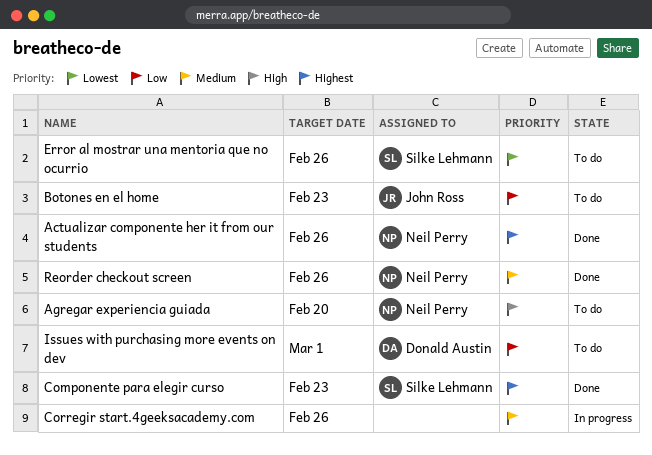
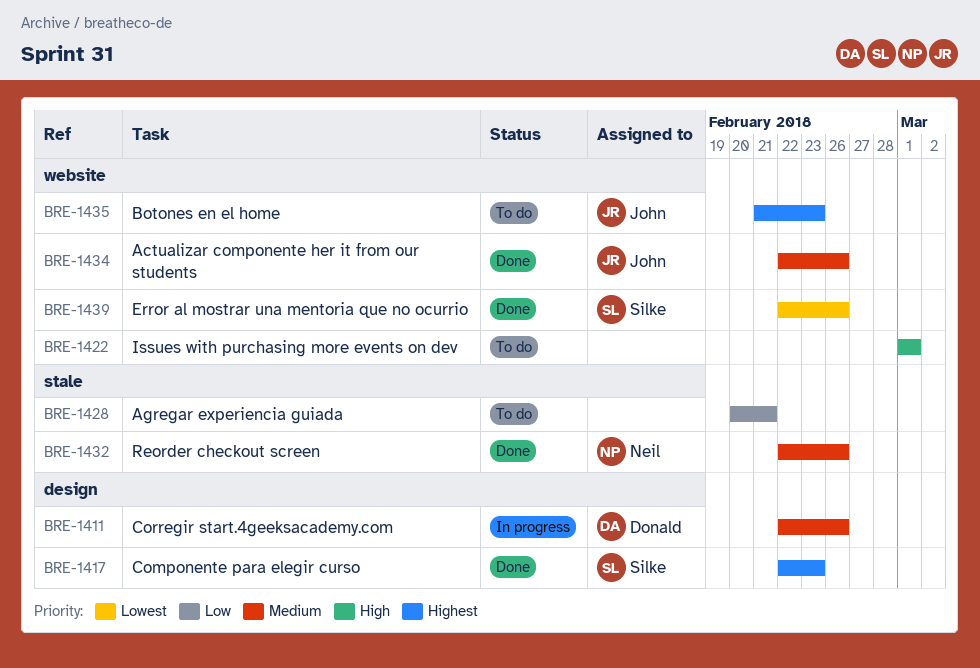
Actualizar componente her it from our students, owner: Neil Perry -> John Ross
Actualizar componente her it from our students, priority: Highest -> Medium
Agregar experiencia guiada, owner: Neil Perry -> none
Agregar experiencia guiada, priority: High -> Low
Agregar experiencia guiada, due: Feb 20 -> Feb 21
Botones en el home, priority: Low -> Highest
Corregir start.4geeksacademy.com, owner: none -> Donald Austin
Error al mostrar una mentoria que no ocurrio, status: To do -> Done
Issues with purchasing more events on dev, owner: Donald Austin -> none
Issues with purchasing more events on dev, priority: Low -> High

